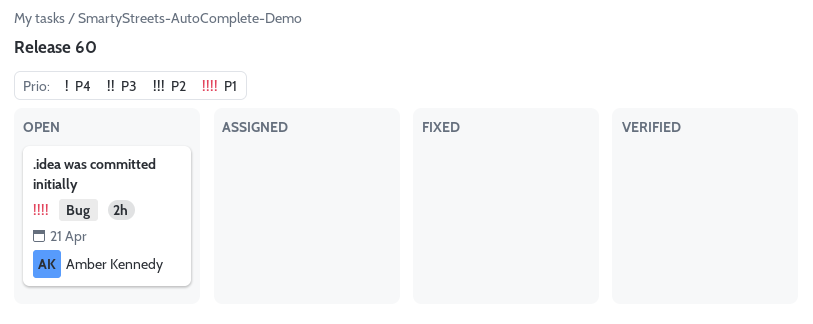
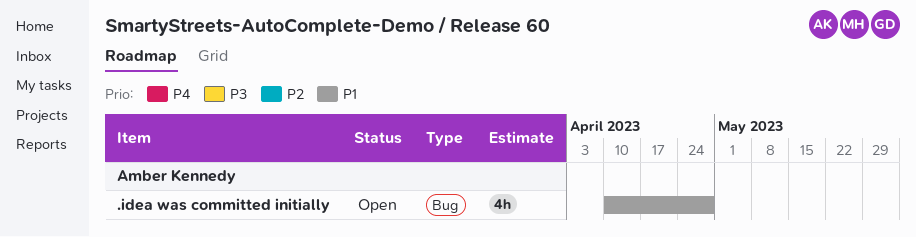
.idea was committed initially, estimate: 2h -> 4h
.idea was committed initially, due: Apr 21 -> Apr 28

